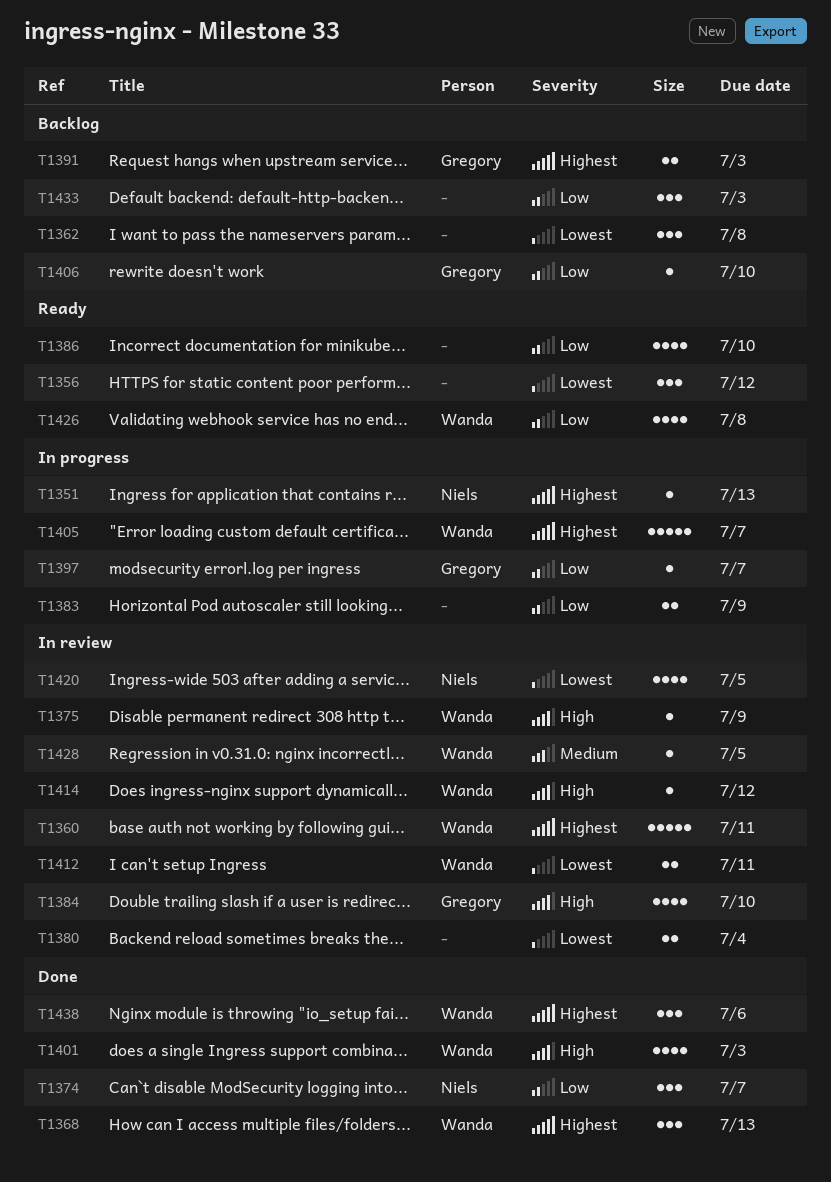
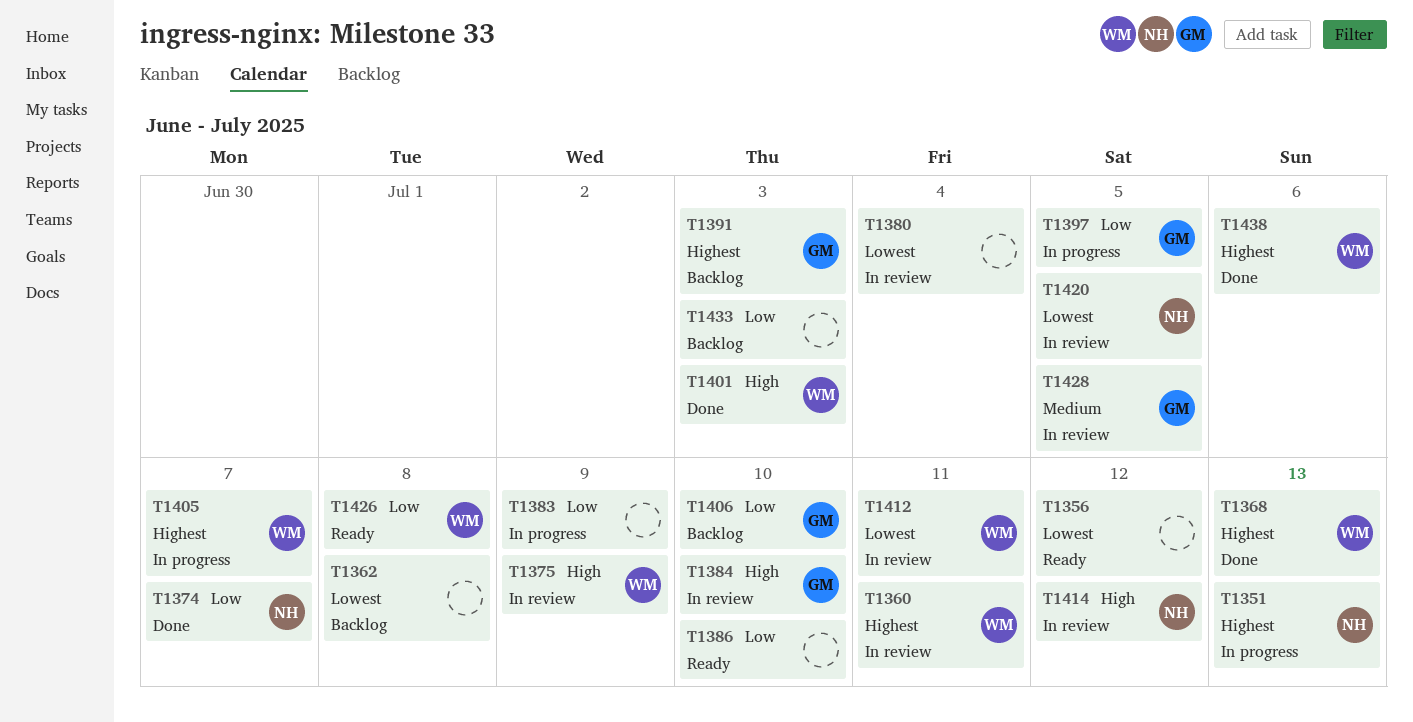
T1397, due: Jul 7 -> Jul 5
T1414, owner: Wanda -> Niels
T1428, owner: Wanda -> Gregory

